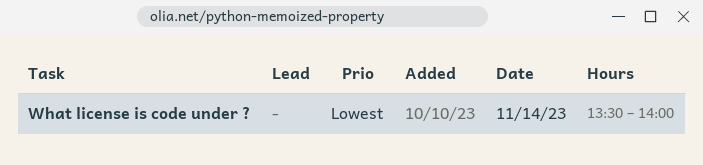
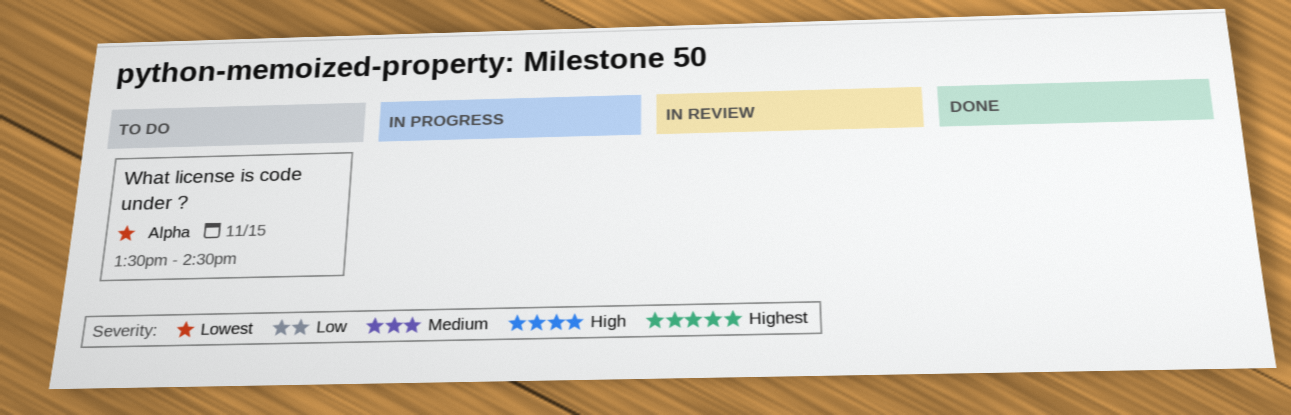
What license is code under ?, day: Nov 14 -> Nov 15
What license is code under ?, ends: 14:00 -> 14:30

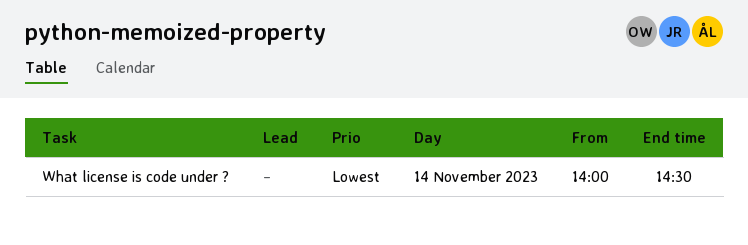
What license is code under ?, day: Nov 15 -> Nov 14
What license is code under ?, begins: 13:30 -> 14:00

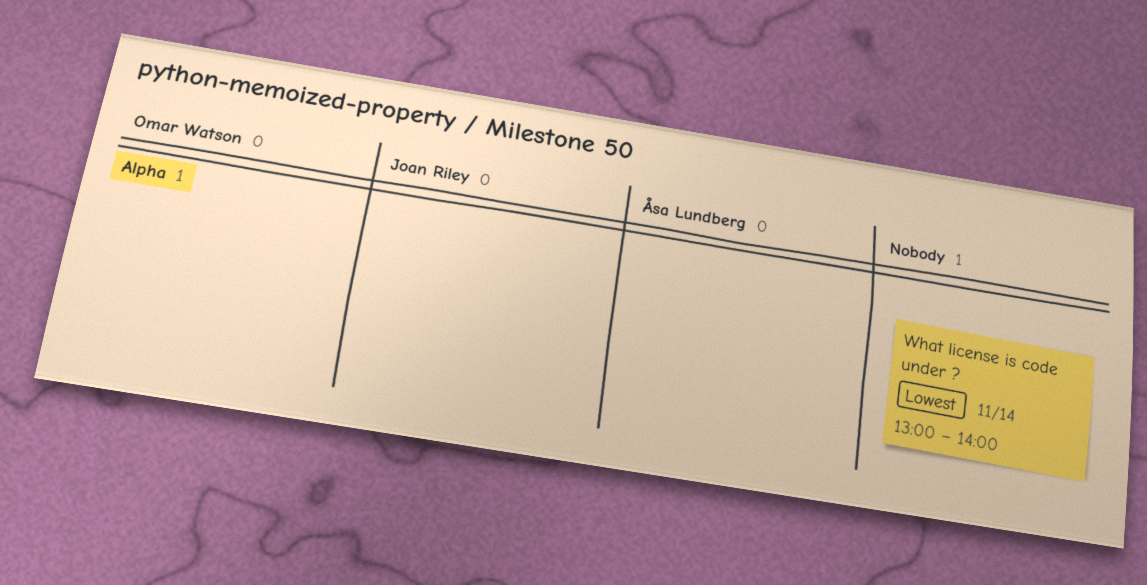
What license is code under ?, begins: 14:00 -> 13:00
What license is code under ?, ends: 14:30 -> 14:00

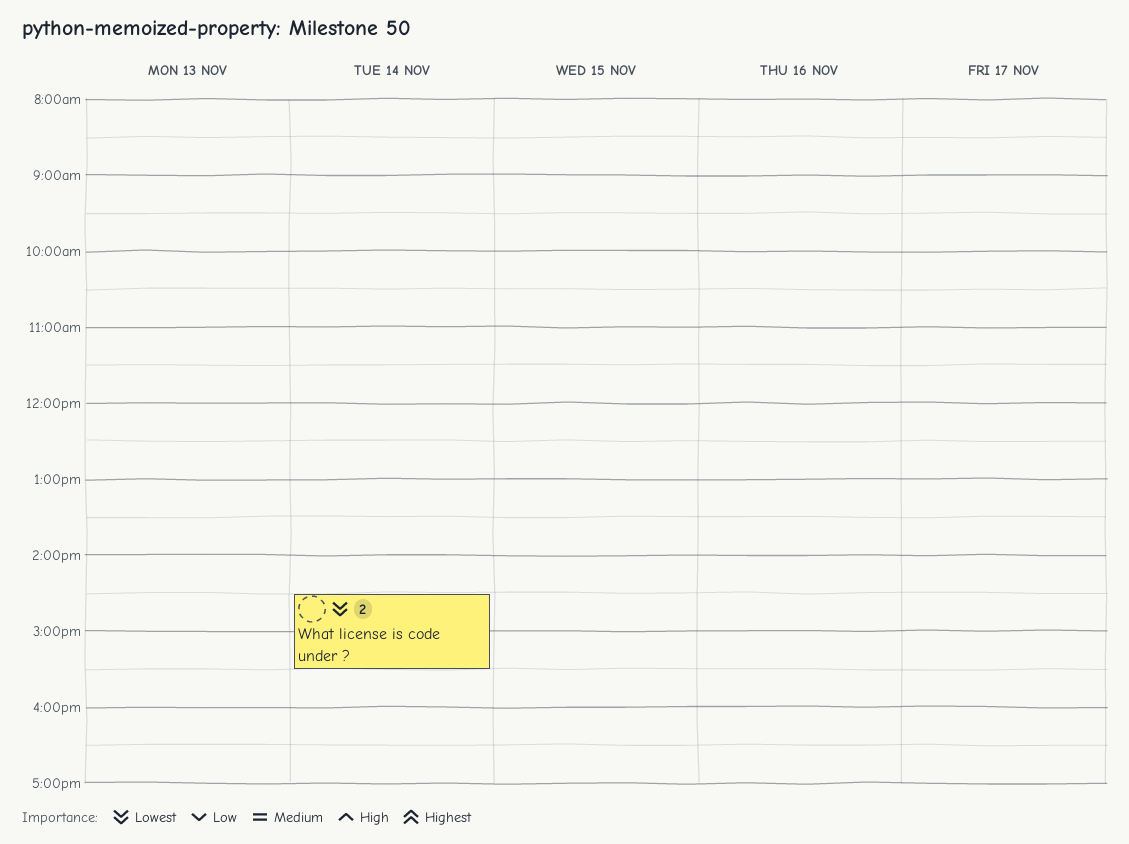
What license is code under ?, begins: 13:00 -> 14:30
What license is code under ?, ends: 14:00 -> 15:30

